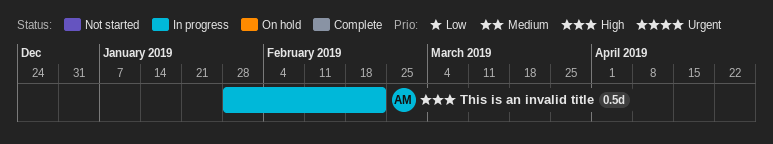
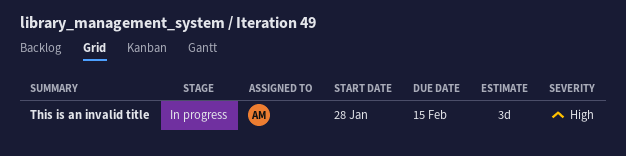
This is an invalid title, estimate: 0.5d -> 3d
This is an invalid title, due: Feb 22 -> Feb 15

